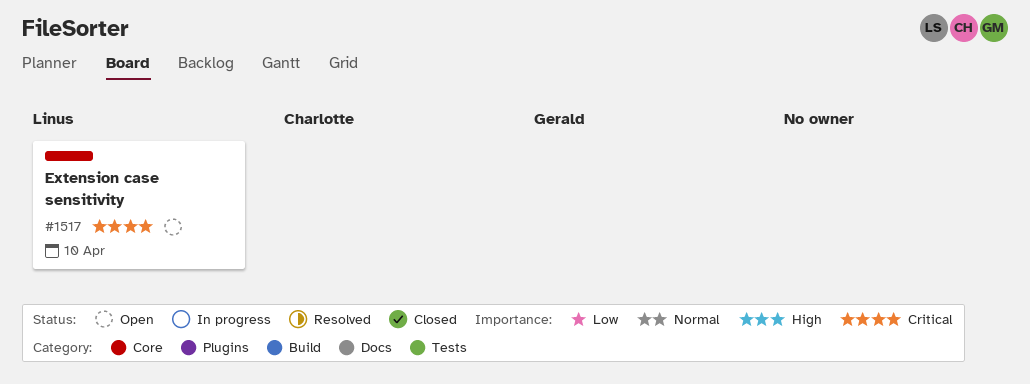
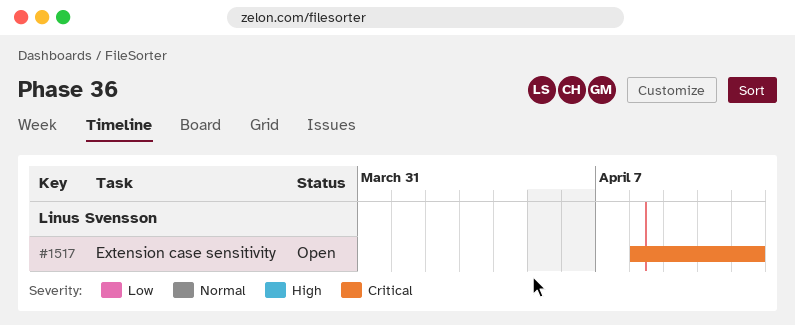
#1517, due: Apr 10 -> Apr 11

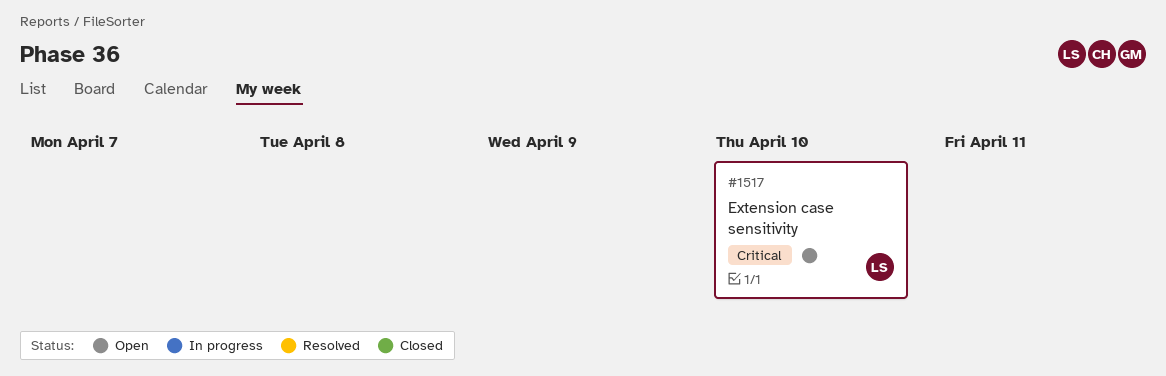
#1517, due: Apr 11 -> Apr 10

